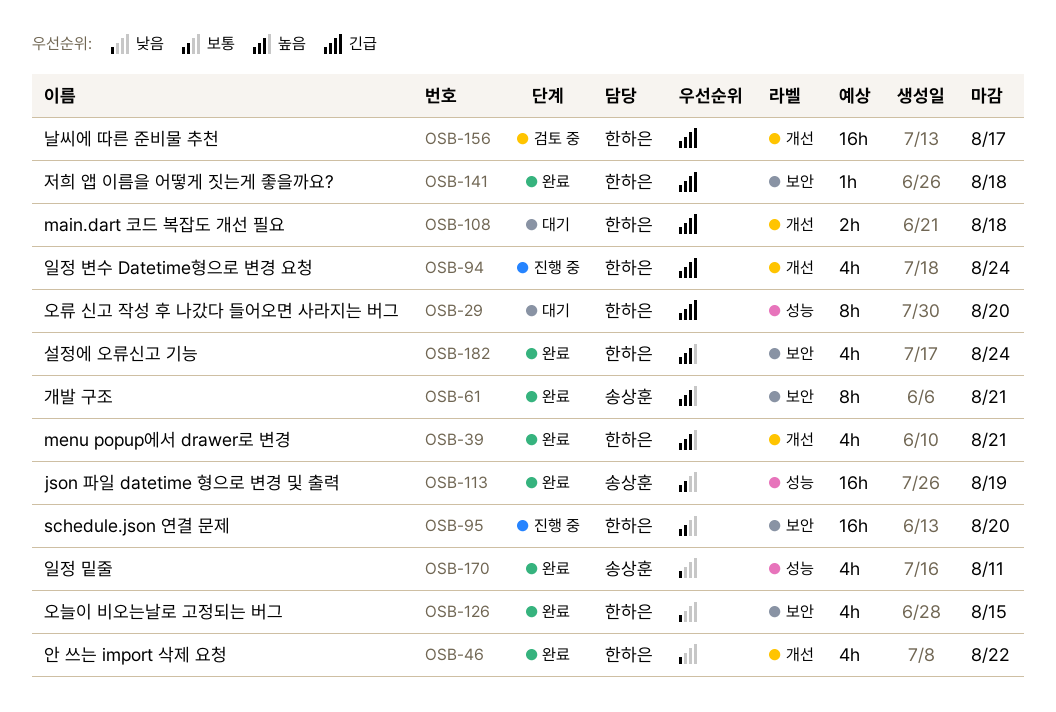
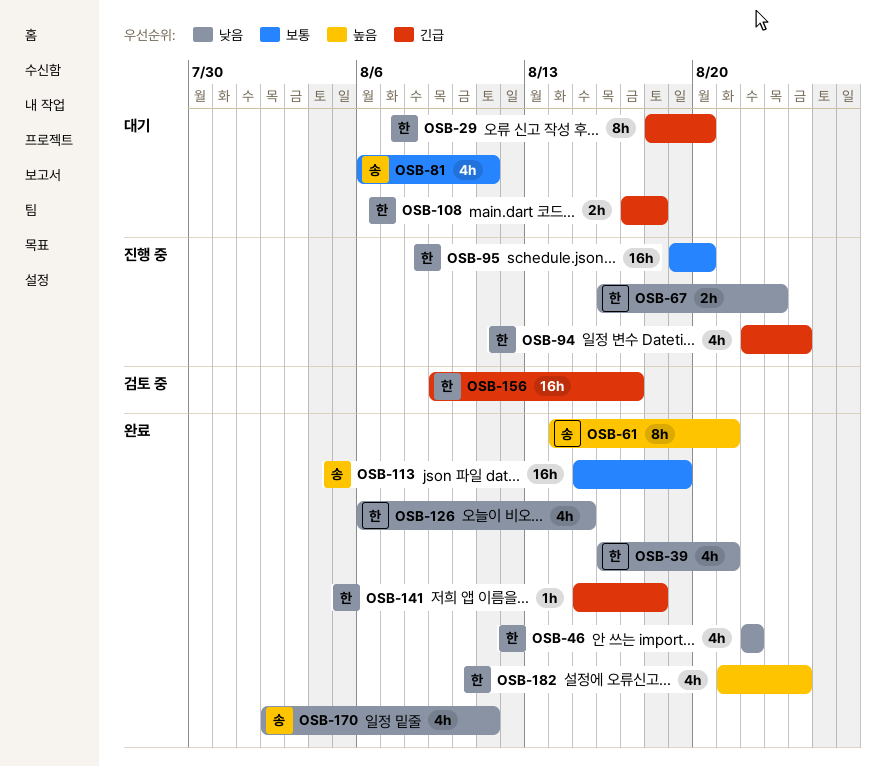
OSB-39, priority: 높음 -> 낮음
OSB-67: none -> present
OSB-81: none -> present

